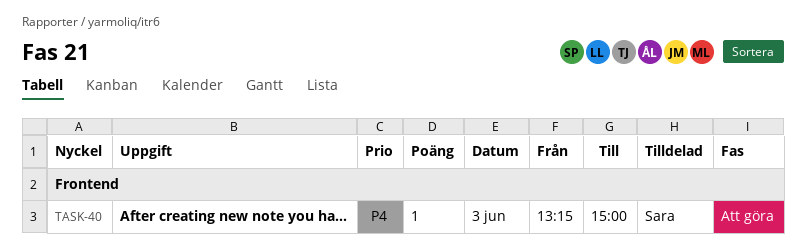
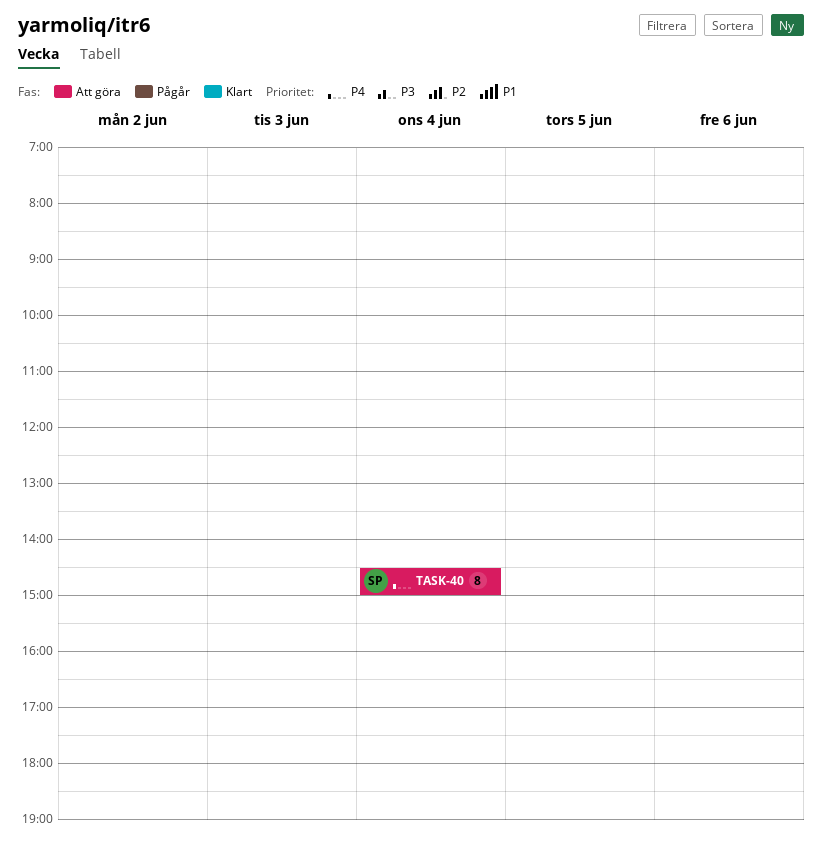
TASK-40, estimate: 1 -> 8
TASK-40, day: Jun 3 -> Jun 4
TASK-40, begins: 13:15 -> 14:30

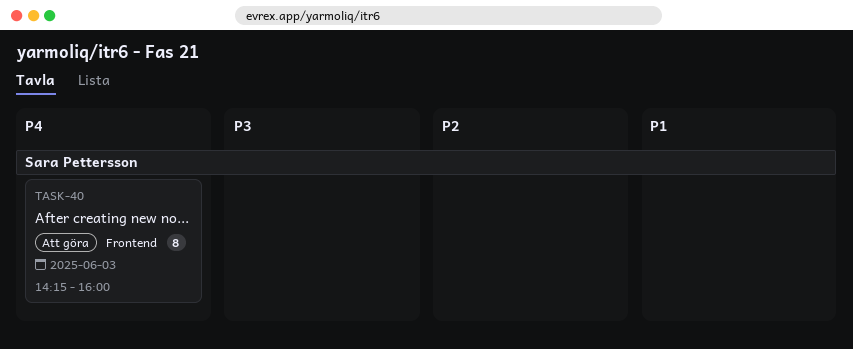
TASK-40, day: Jun 4 -> Jun 3
TASK-40, begins: 14:30 -> 14:15
TASK-40, ends: 15:00 -> 16:00

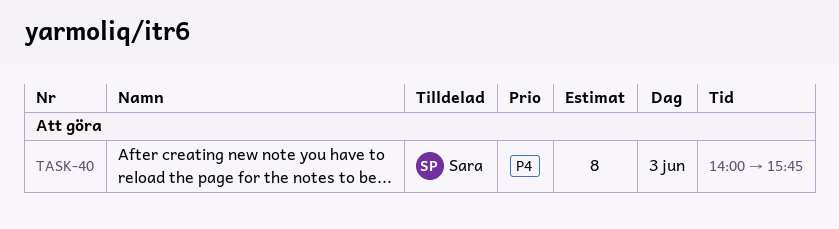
TASK-40, begins: 14:15 -> 14:00
TASK-40, ends: 16:00 -> 15:45

